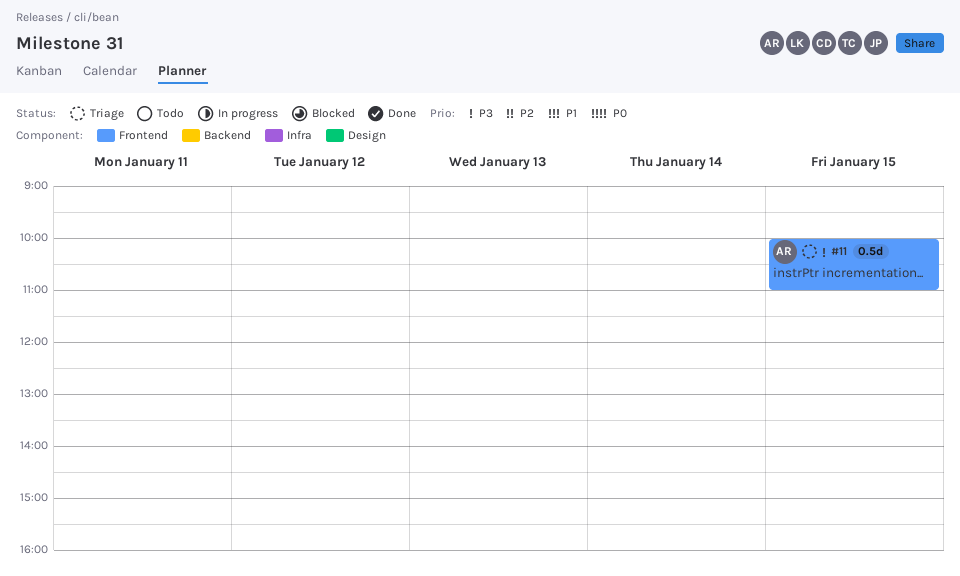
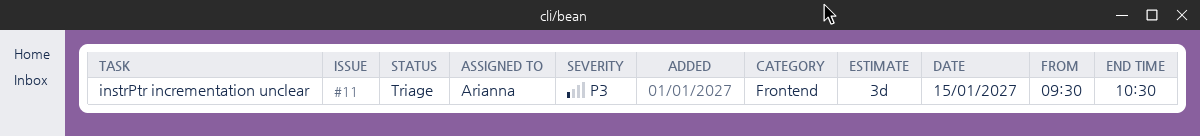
#11, estimate: 0.5d -> 3d
#11, begins: 10:00 -> 09:30
#11, ends: 11:00 -> 10:30

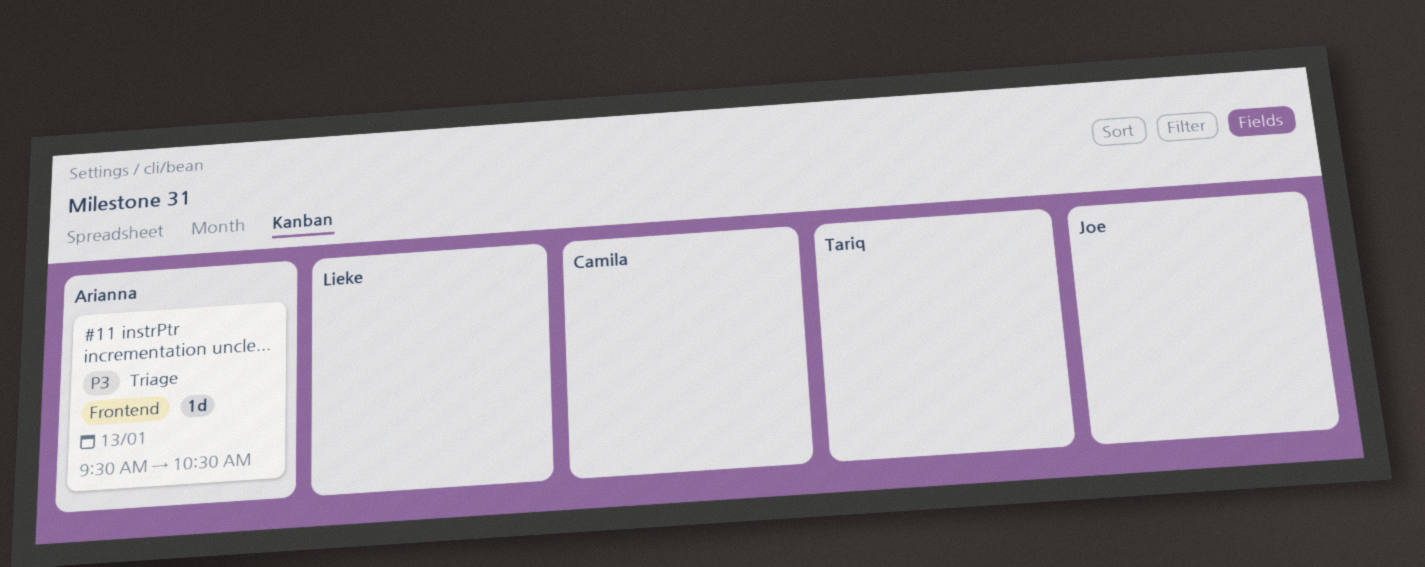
#11, estimate: 3d -> 1d
#11, day: Jan 15 -> Jan 13

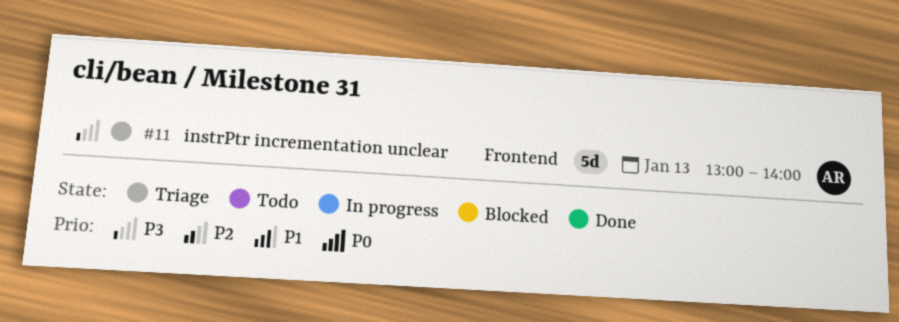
#11, estimate: 1d -> 5d
#11, begins: 09:30 -> 13:00
#11, ends: 10:30 -> 14:00

